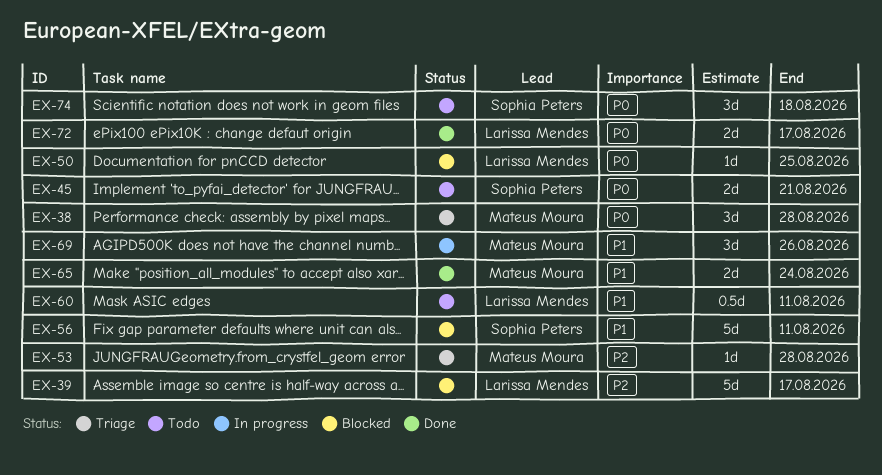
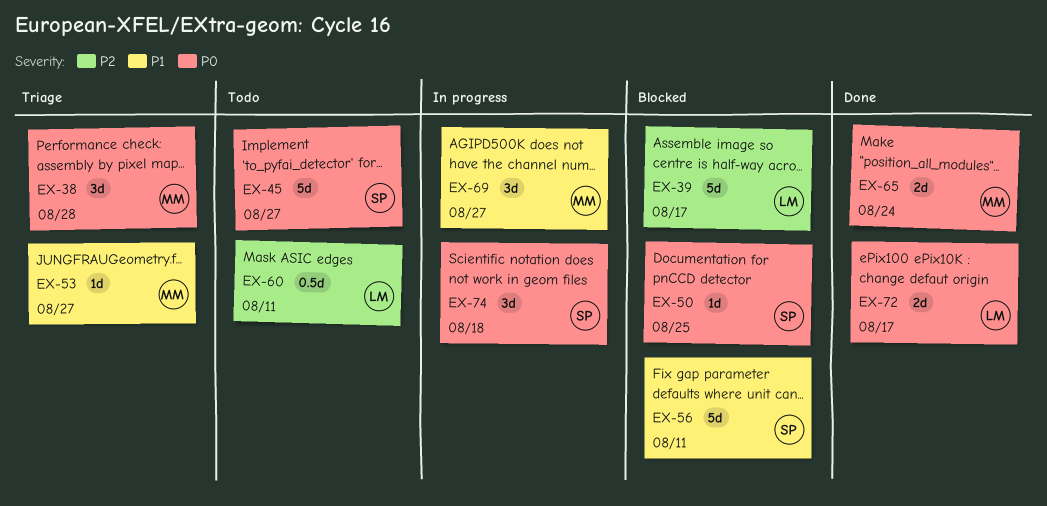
EX-45, estimate: 2d -> 5d
EX-45, due: Aug 21 -> Aug 27
EX-50, owner: Larissa Mendes -> Sophia Peters
EX-53, priority: P2 -> P1
EX-53, due: Aug 28 -> Aug 27
EX-60, priority: P1 -> P2
EX-65, priority: P1 -> P0
EX-69, due: Aug 26 -> Aug 27
EX-74, status: Todo -> In progress

